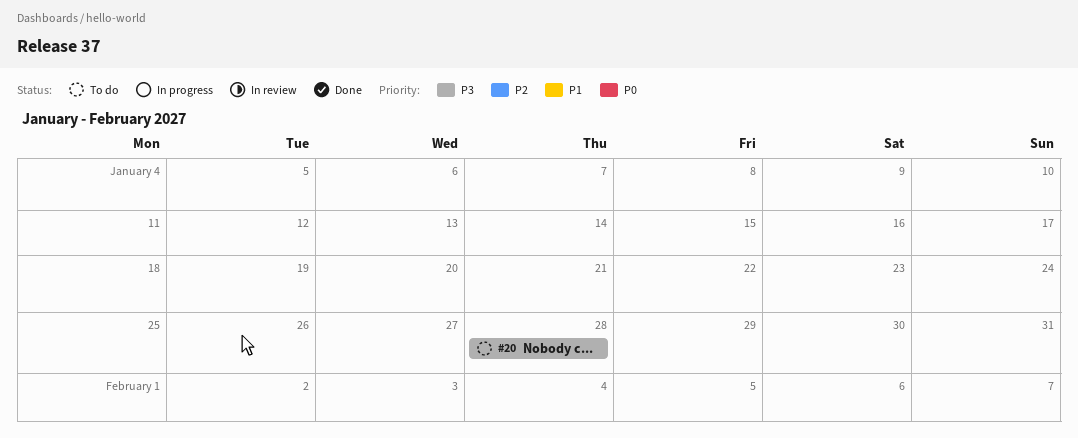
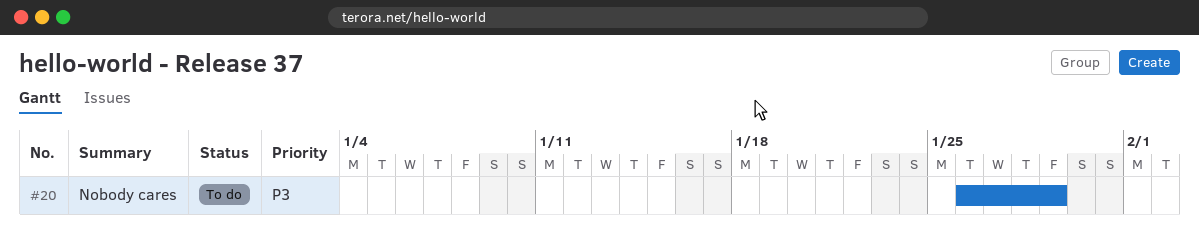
#20, start: Jan 28 -> Jan 26
#20, due: Jan 28 -> Jan 29

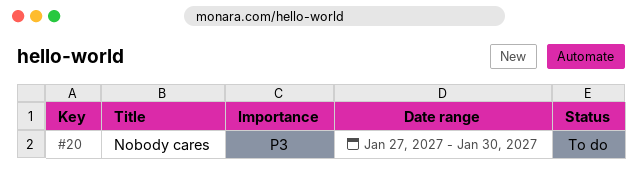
#20, start: Jan 26 -> Jan 27
#20, due: Jan 29 -> Jan 30

